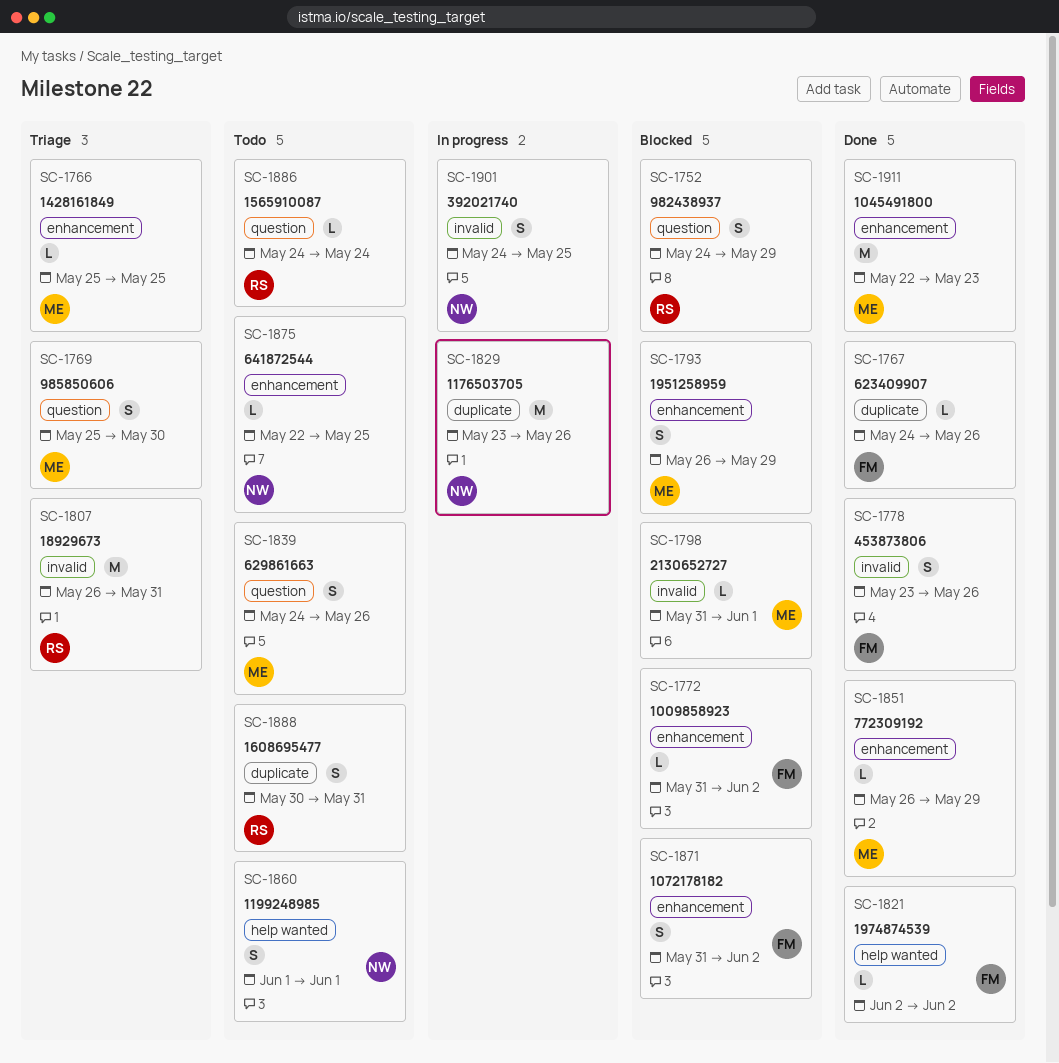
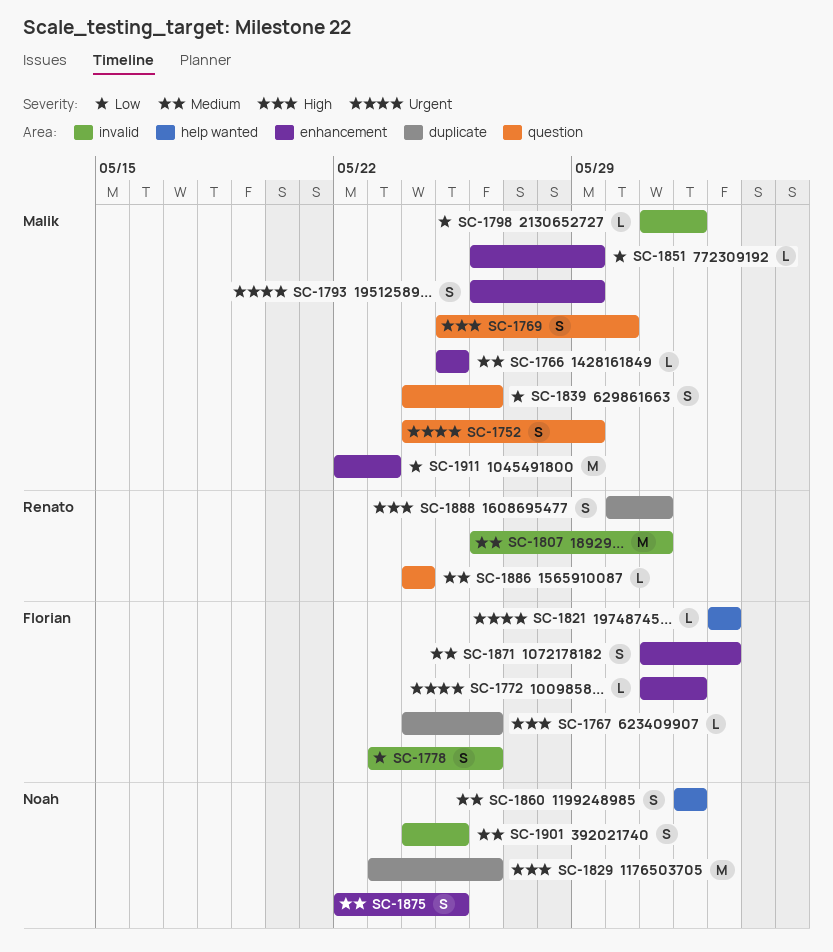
SC-1752, owner: Renato -> Malik
SC-1772, due: Jun 2 -> Jun 1
SC-1875, estimate: L -> S

